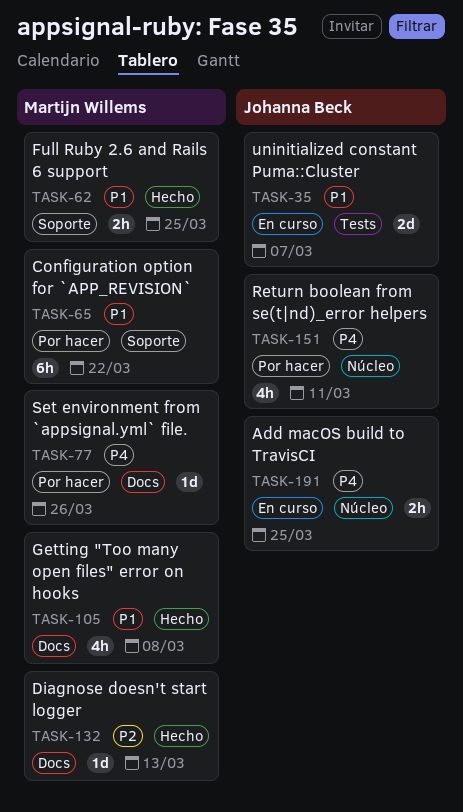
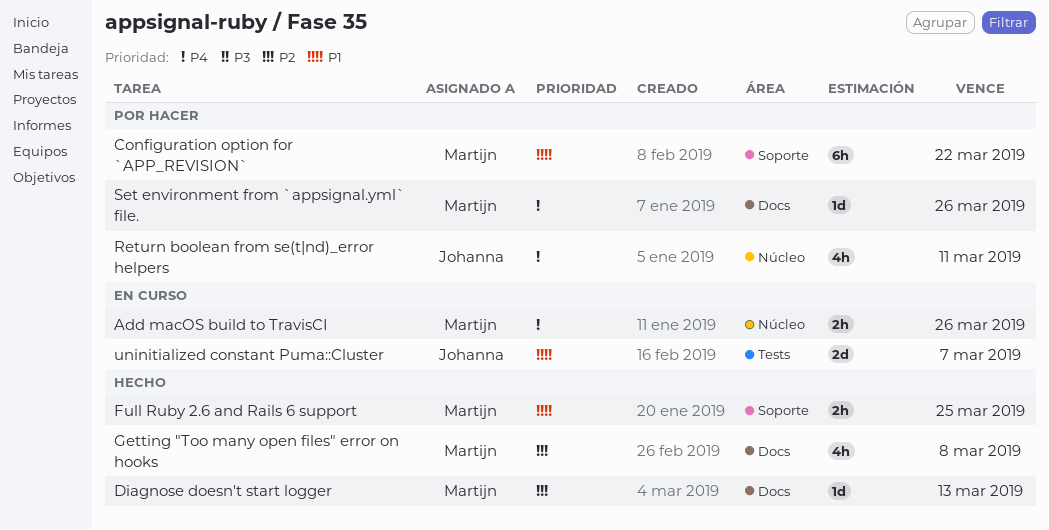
Add macOS build to TravisCI, owner: Johanna Beck -> Martijn Willems
Add macOS build to TravisCI, due: Mar 25 -> Mar 26
Getting "Too many open files" error on hooks, priority: P1 -> P2

